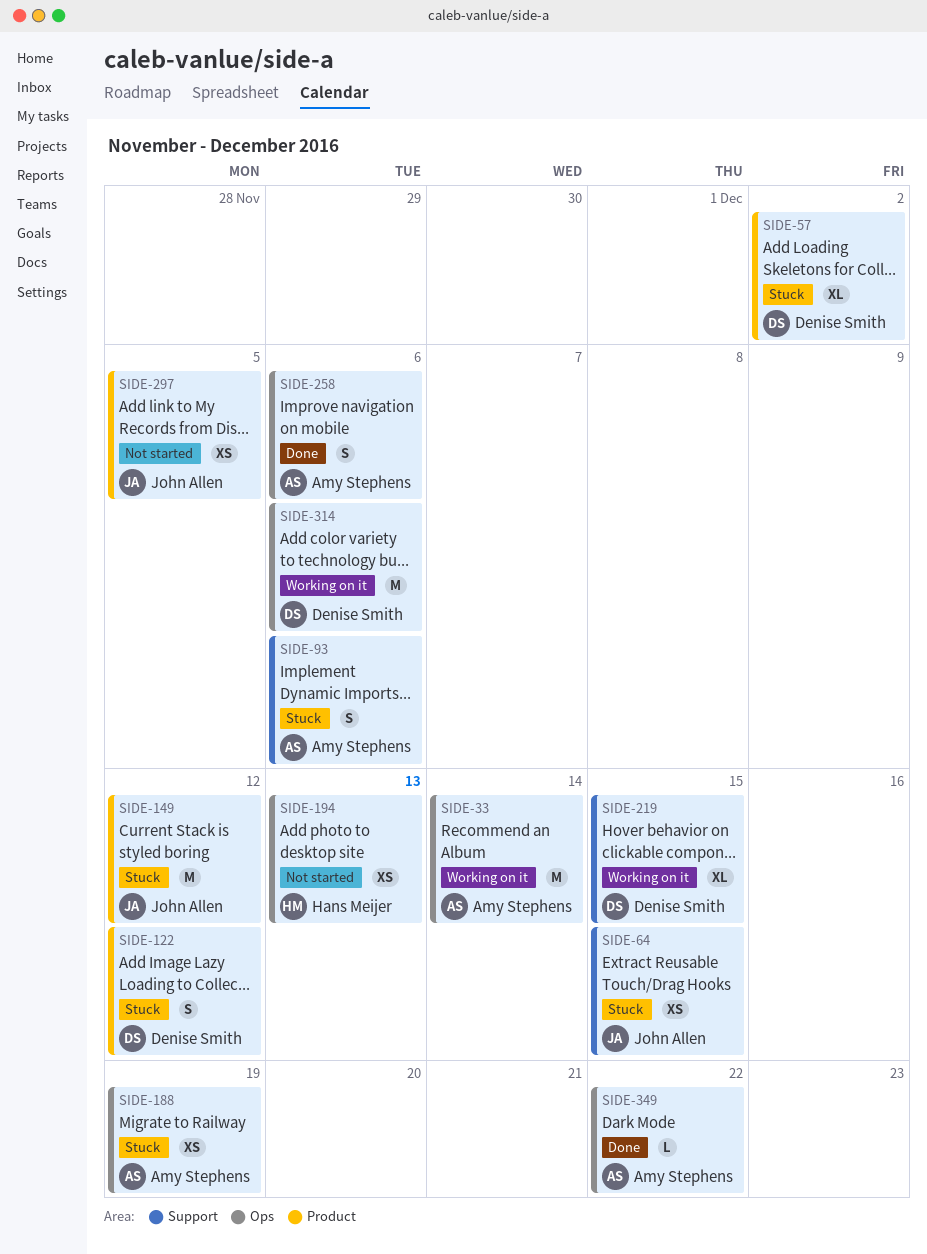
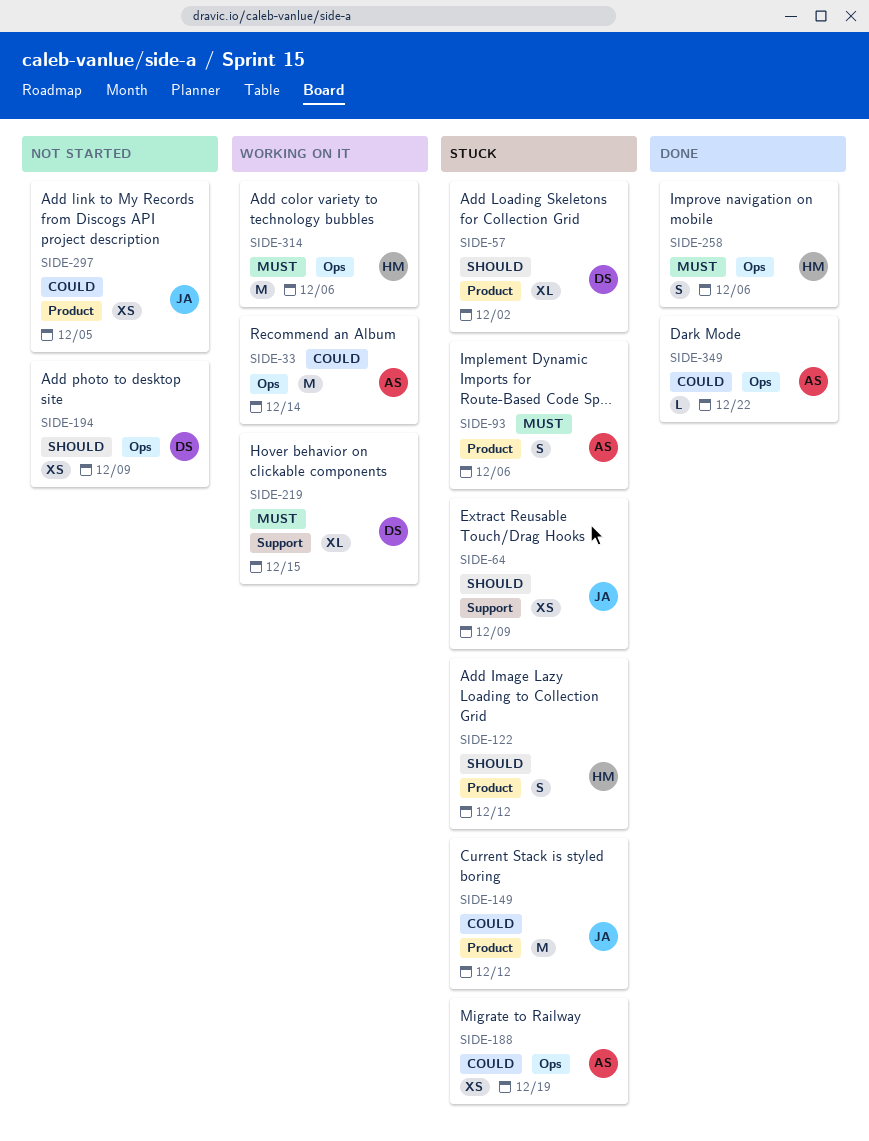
SIDE-64, due: Dec 15 -> Dec 9
SIDE-93, label: Support -> Product
SIDE-122, owner: Denise Smith -> Hans Meijer
SIDE-194, owner: Hans Meijer -> Denise Smith
SIDE-194, due: Dec 13 -> Dec 9
SIDE-258, owner: Amy Stephens -> Hans Meijer
SIDE-314, owner: Denise Smith -> Hans Meijer

